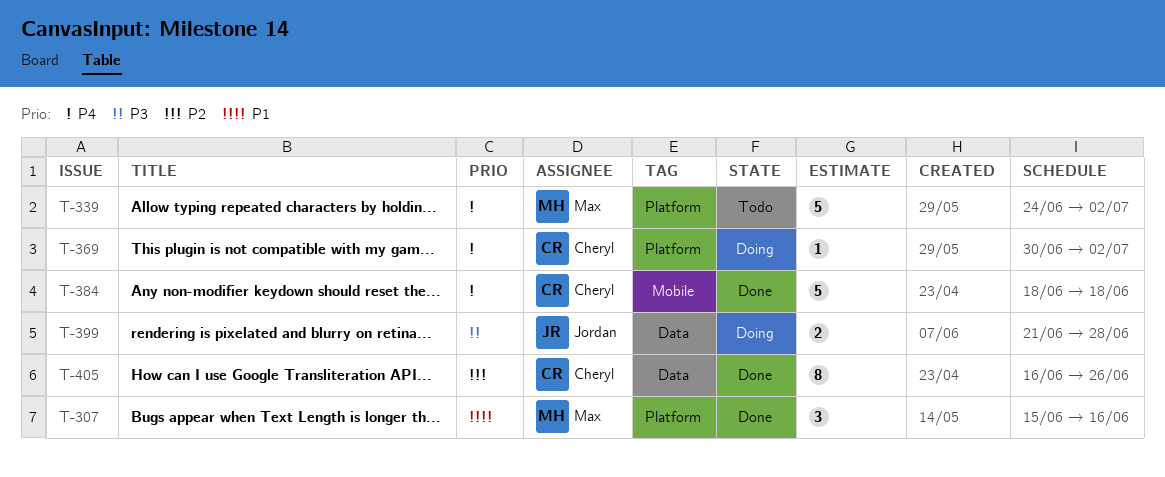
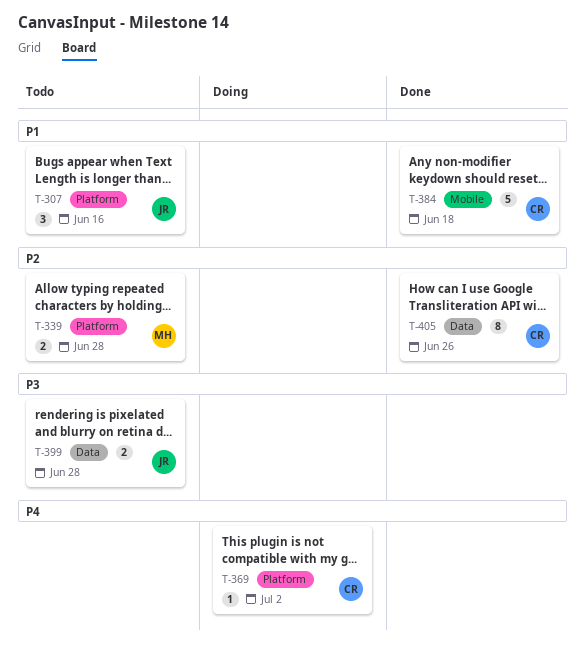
T-307, status: Done -> Todo
T-307, owner: Max -> Jordan
T-339, priority: P4 -> P2
T-339, estimate: 5 -> 2
T-339, due: Jul 2 -> Jun 28
T-384, priority: P4 -> P1
T-399, status: Doing -> Todo

